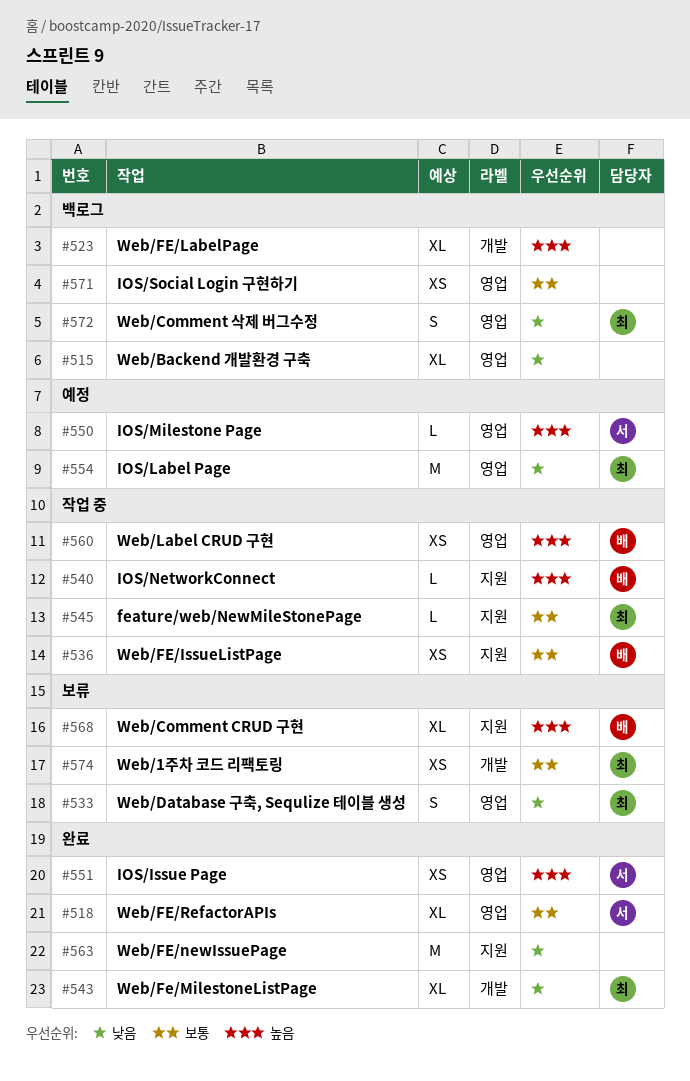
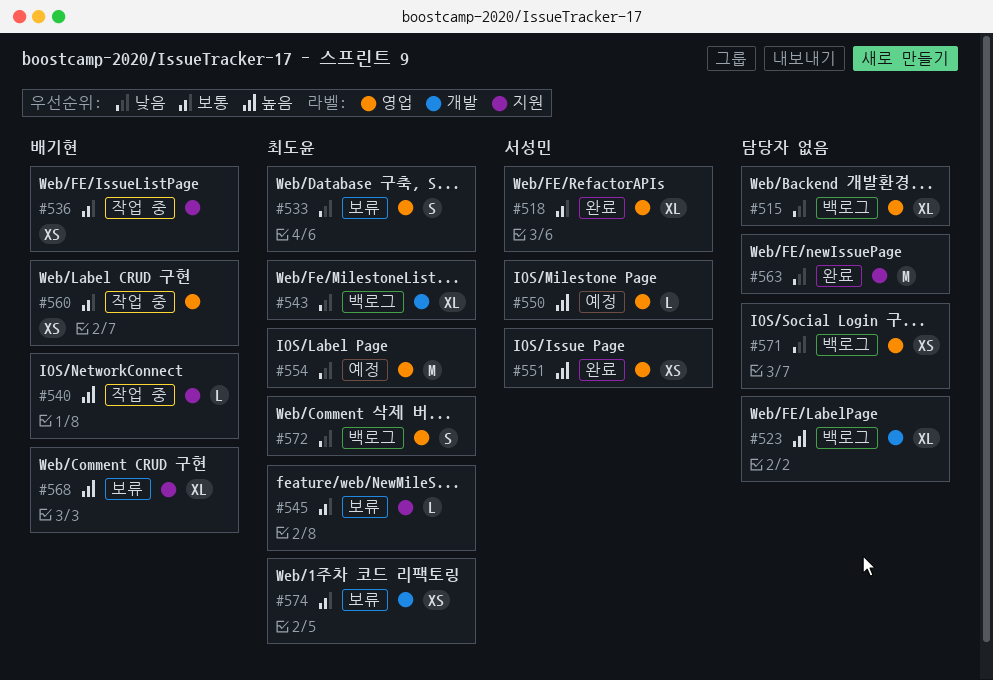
#543, status: 완료 -> 백로그
#545, status: 작업 중 -> 보류
#560, priority: 높음 -> 보통
#571, priority: 보통 -> 낮음

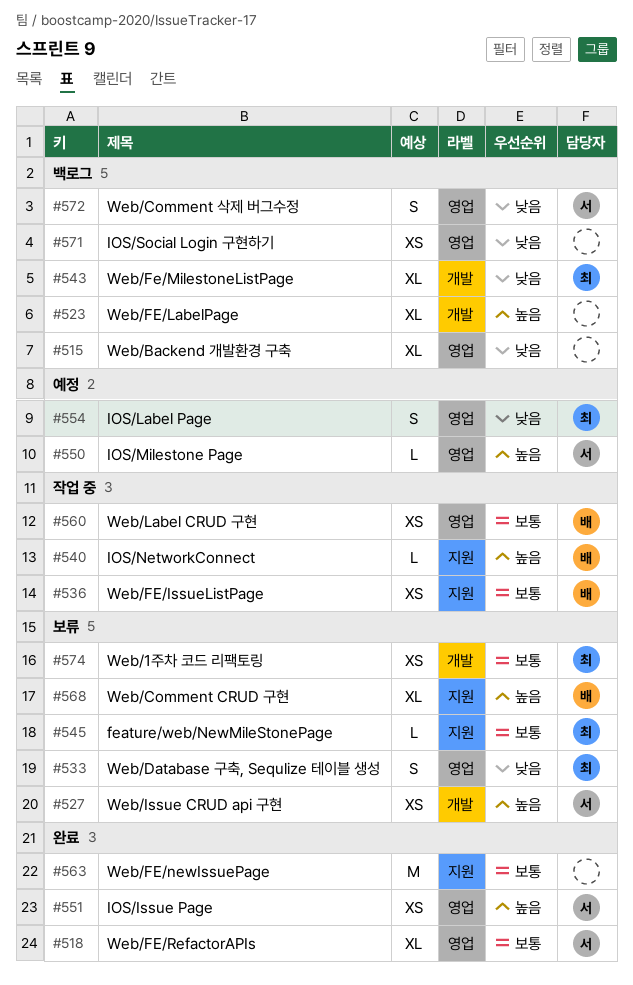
#527: none -> present
#554, estimate: M -> S
#563, priority: 낮음 -> 보통
#572, owner: 최도윤 -> 서성민

